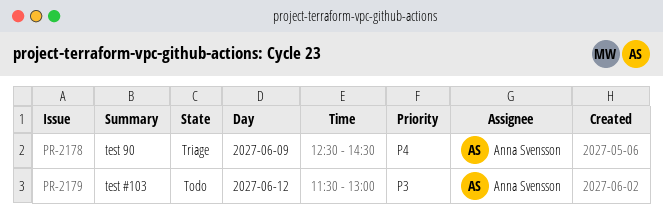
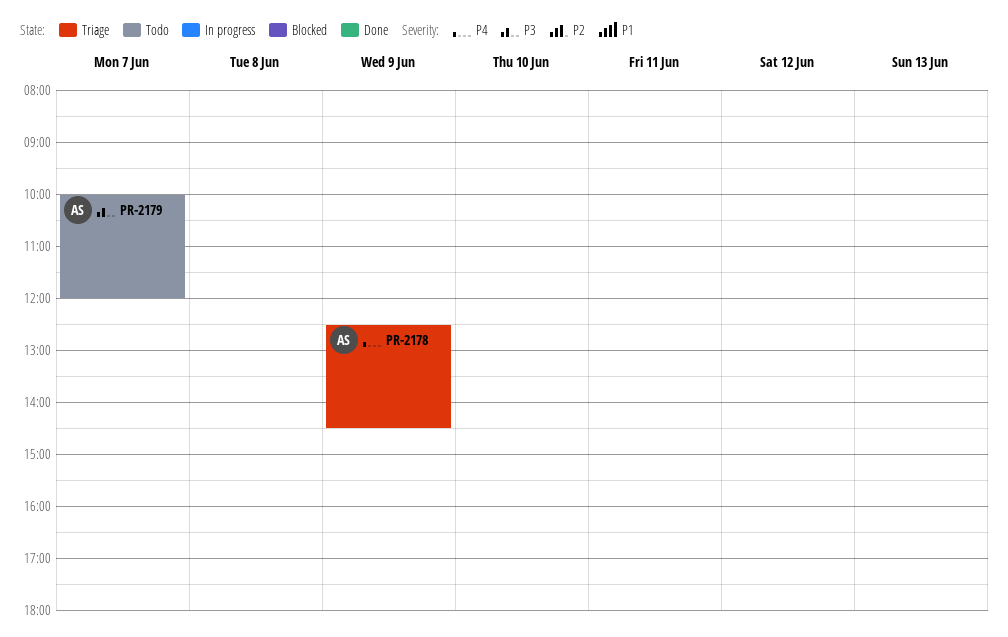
PR-2179, day: Jun 12 -> Jun 7
PR-2179, begins: 11:30 -> 10:00
PR-2179, ends: 13:00 -> 12:00

